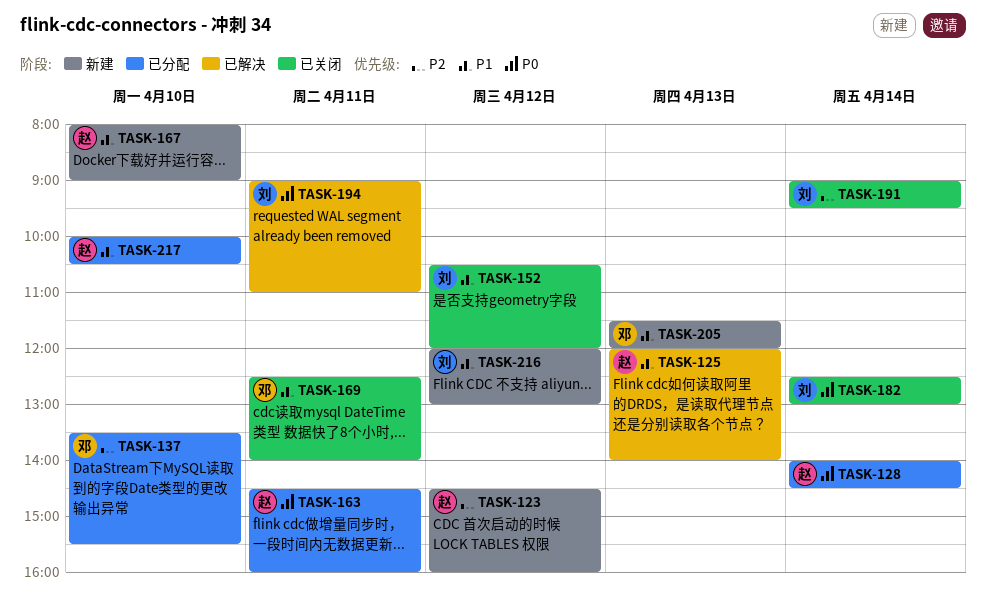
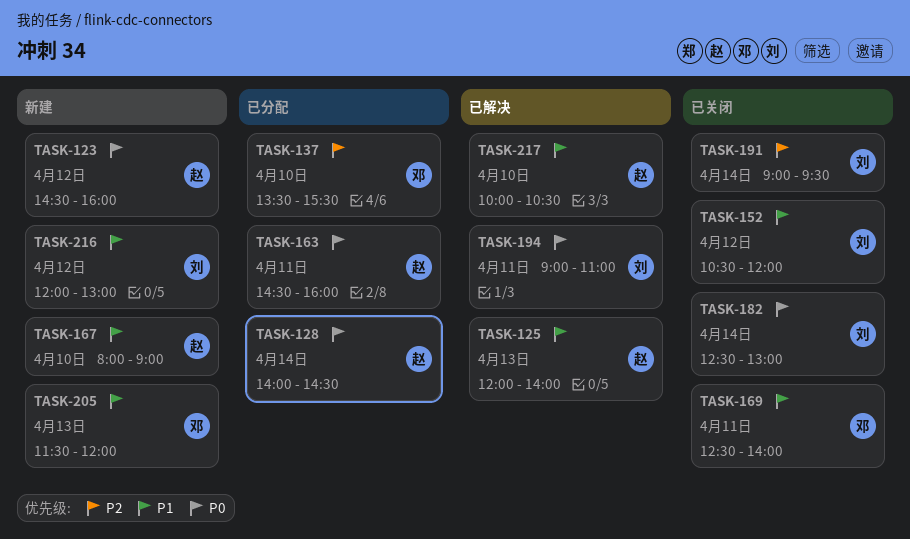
TASK-123, priority: P2 -> P0
TASK-217, status: 已分配 -> 已解决

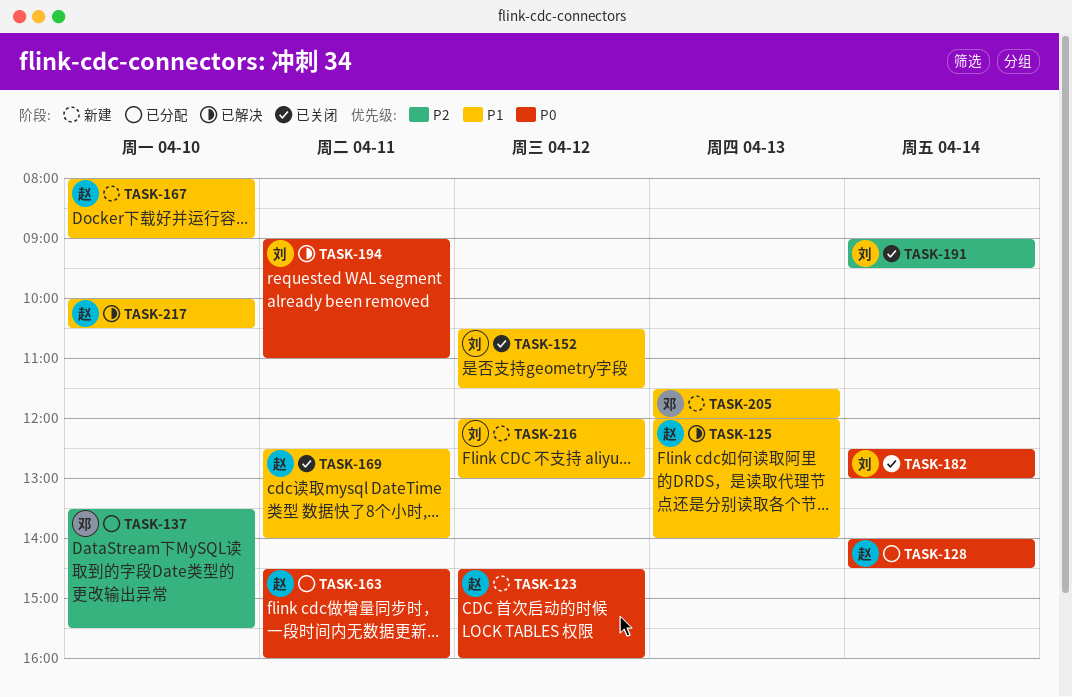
TASK-152, ends: 12:00 -> 11:30
TASK-169, owner: 邓 -> 赵

